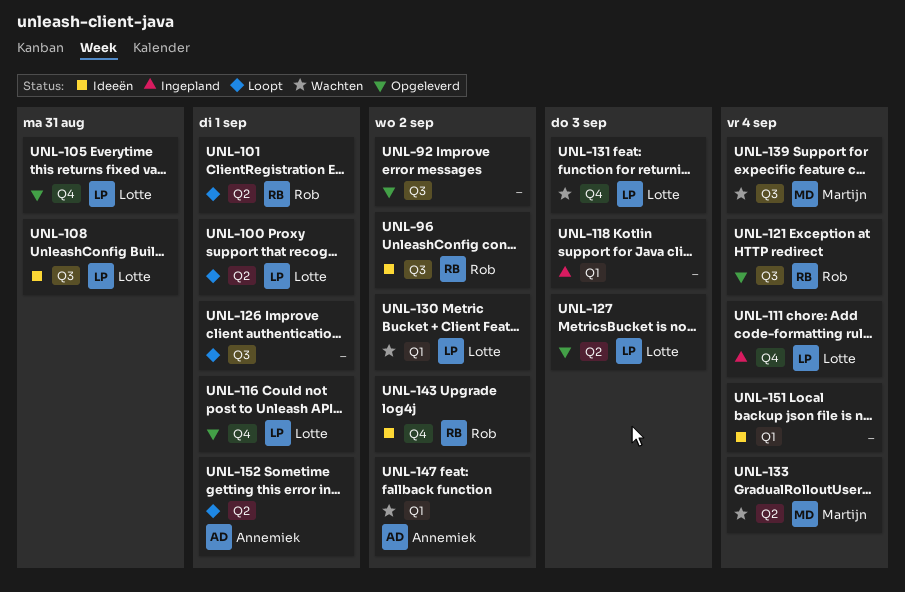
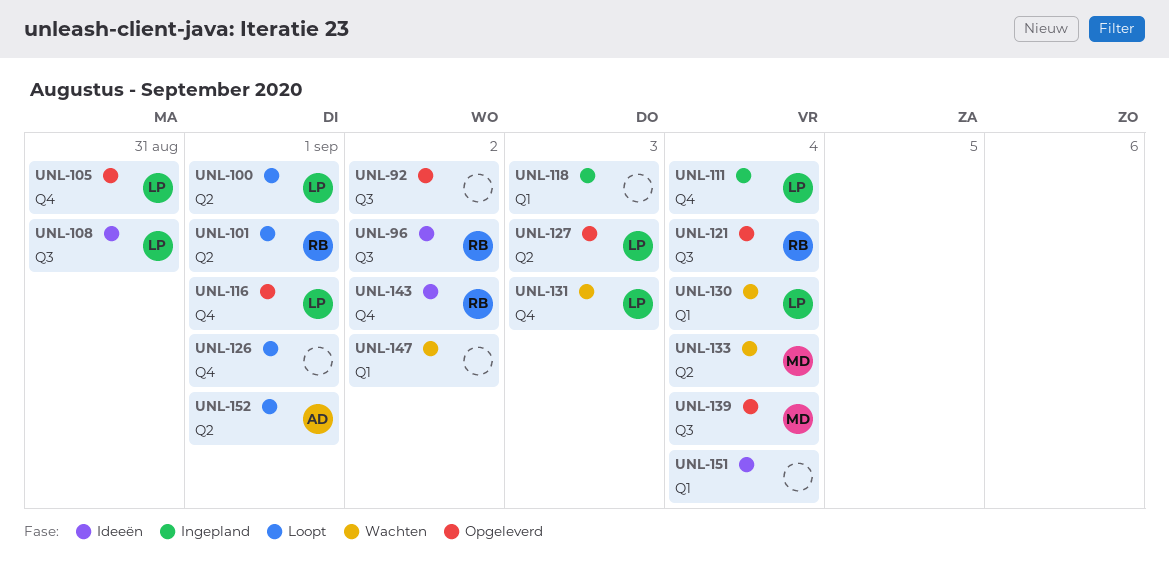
UNL-126, label: Q3 -> Q4
UNL-130, due: Sep 2 -> Sep 4
UNL-139, status: Wachten -> Opgeleverd
UNL-147, owner: Annemiek -> none

